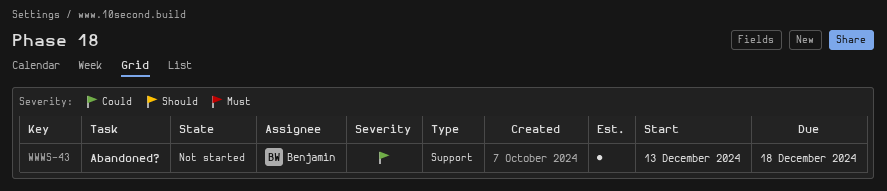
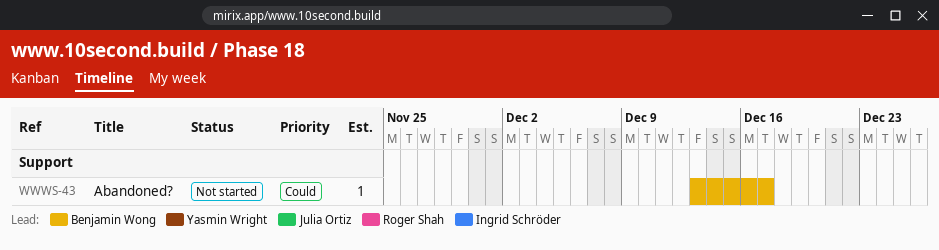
WWWS-43, due: Dec 18 -> Dec 17

